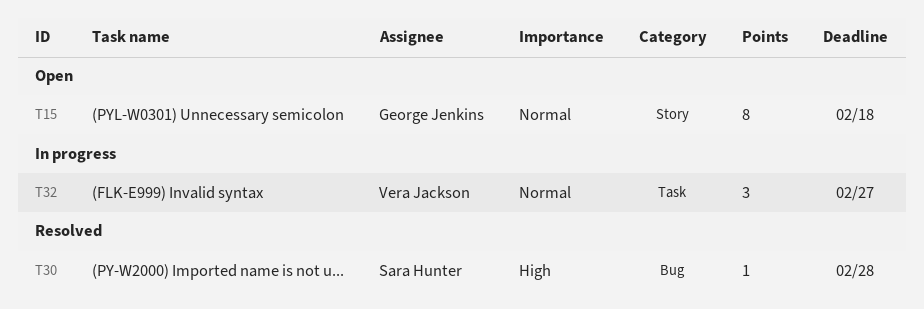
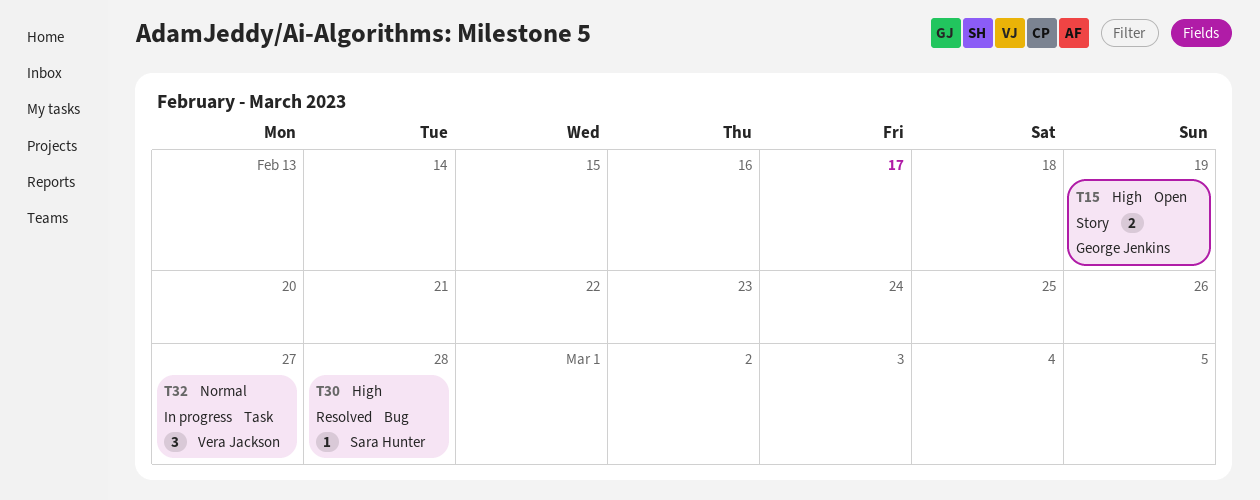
T15, priority: Normal -> High
T15, estimate: 8 -> 2
T15, due: Feb 18 -> Feb 19

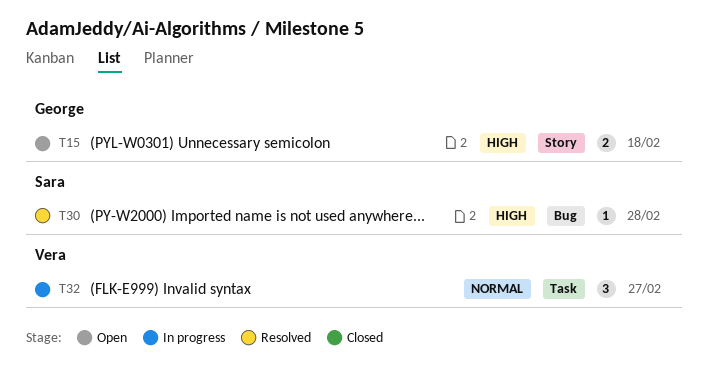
T15, due: Feb 19 -> Feb 18

